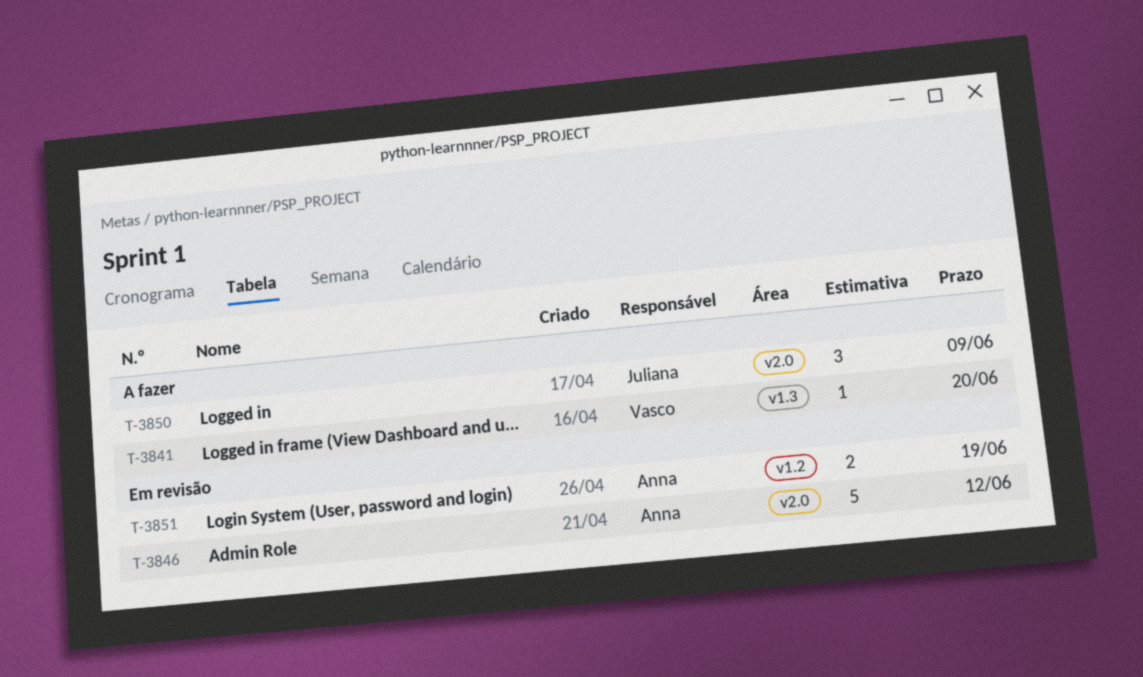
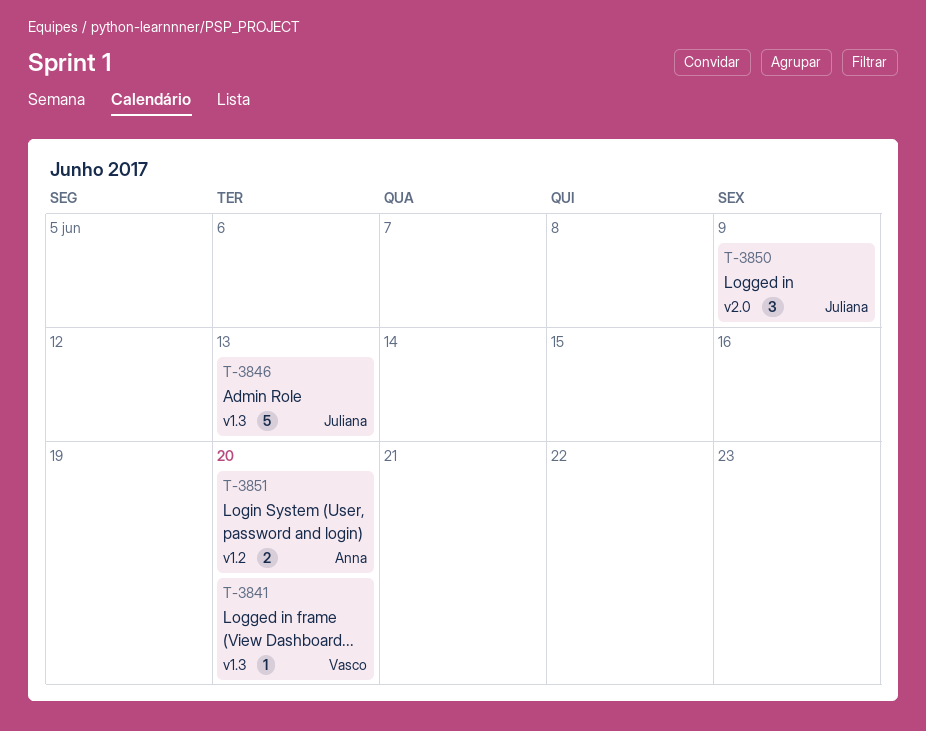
T-3846, owner: Anna -> Juliana
T-3846, label: v2.0 -> v1.3
T-3846, due: Jun 12 -> Jun 13
T-3851, due: Jun 19 -> Jun 20

